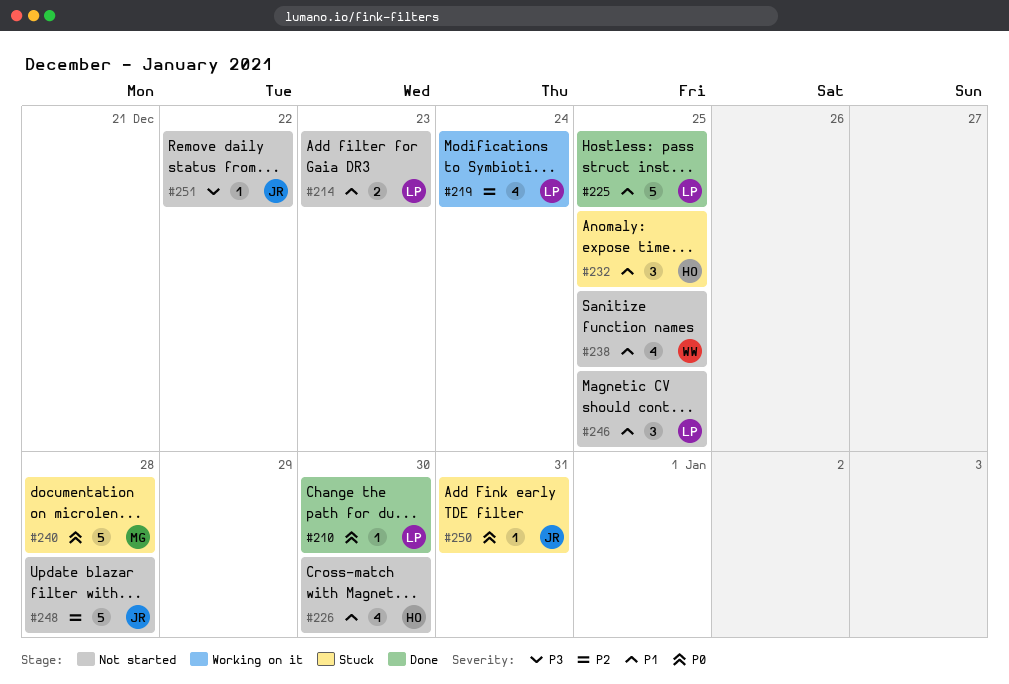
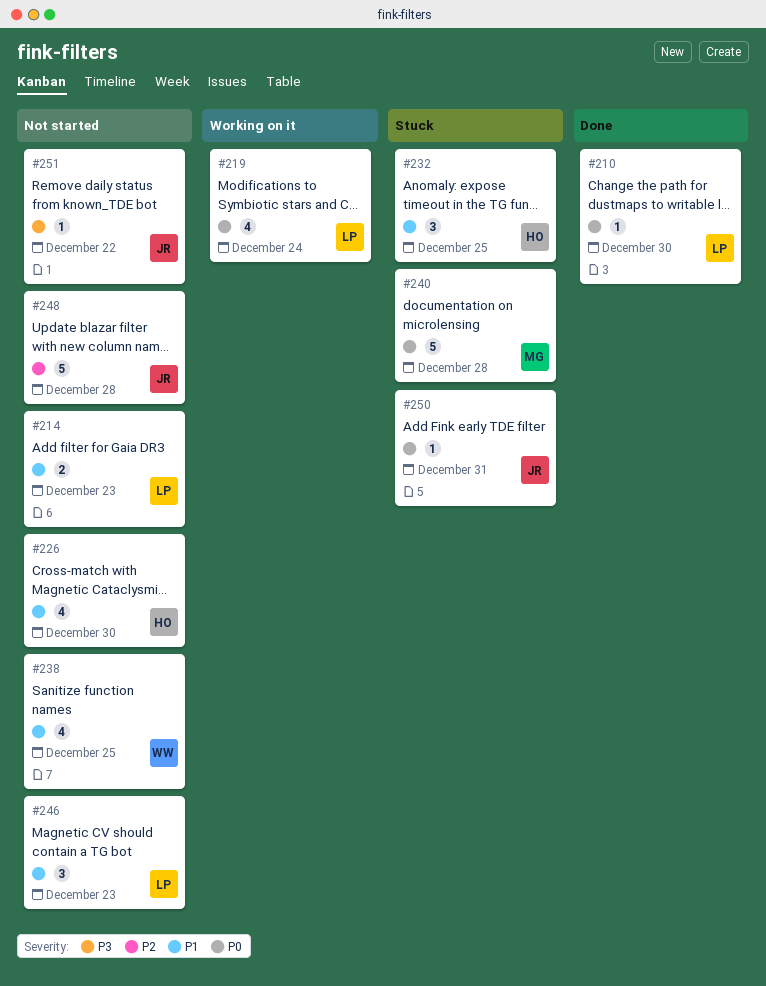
#219, priority: P2 -> P0
#225: present -> none
#246, due: Dec 25 -> Dec 23

